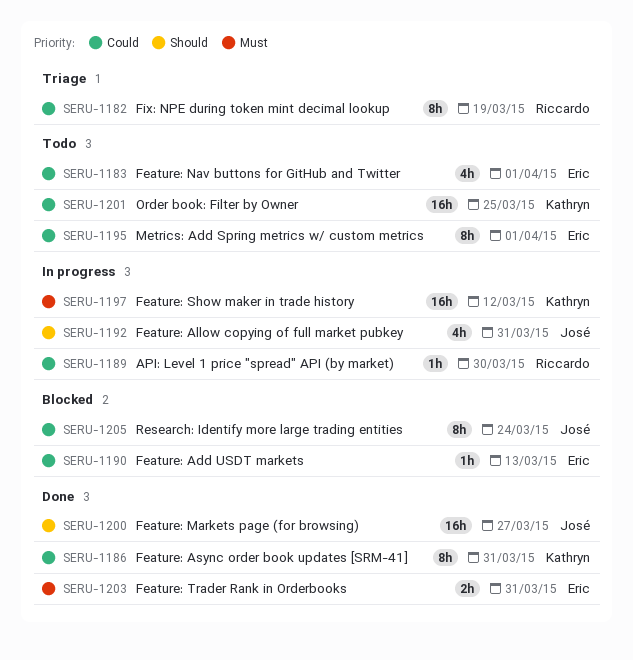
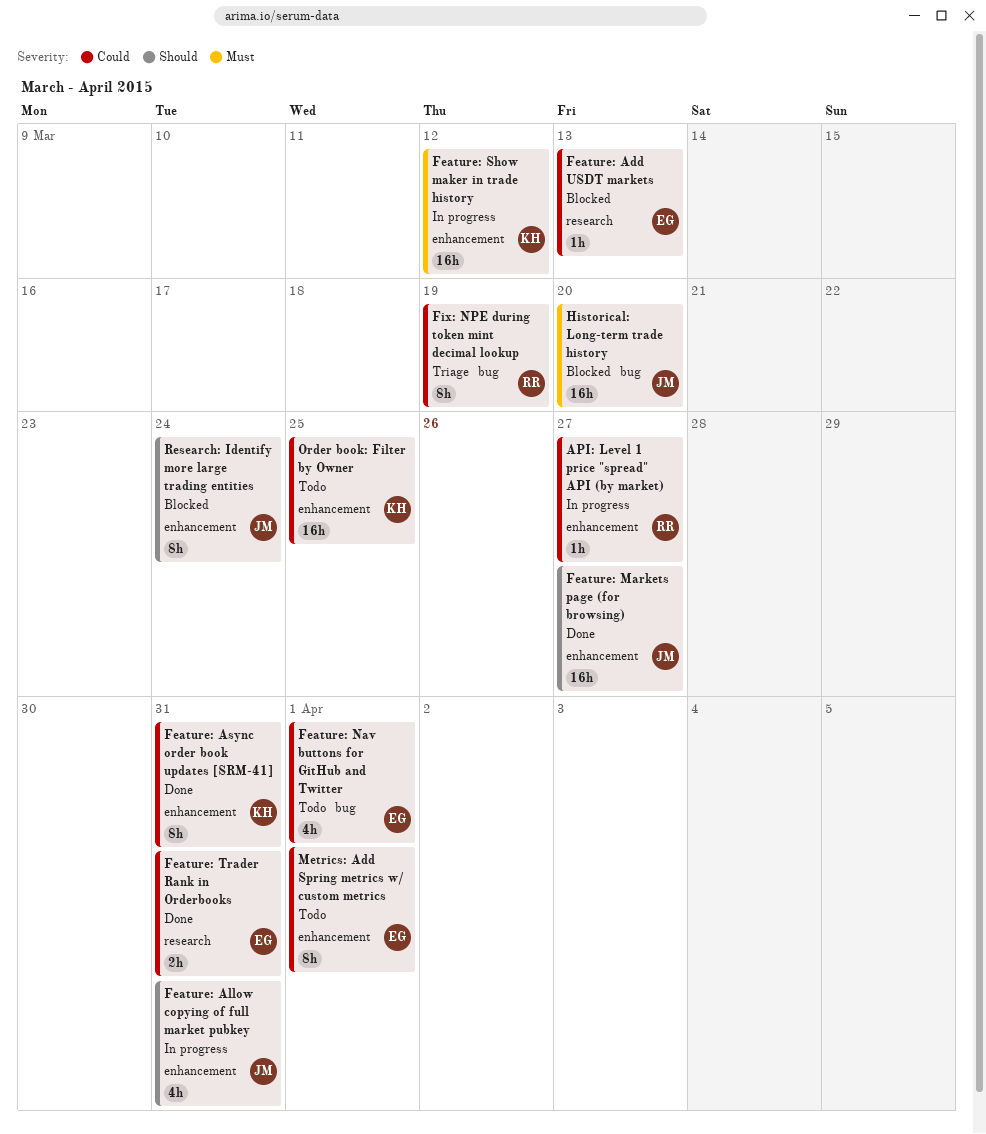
API: Level 1 price "spread" API (by market), due: Mar 30 -> Mar 27
Feature: Trader Rank in Orderbooks, priority: Must -> Could
Historical: Long-term trade history: none -> present
Research: Identify more large trading entities, priority: Could -> Should

